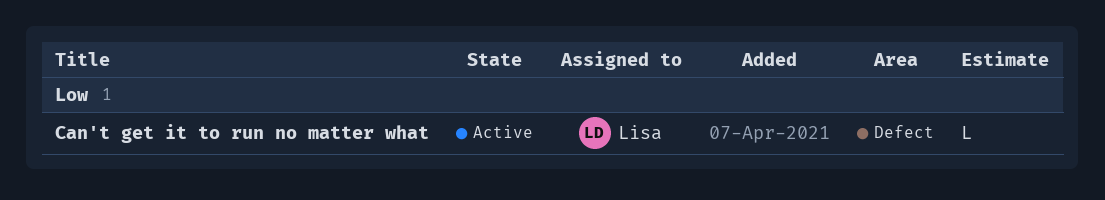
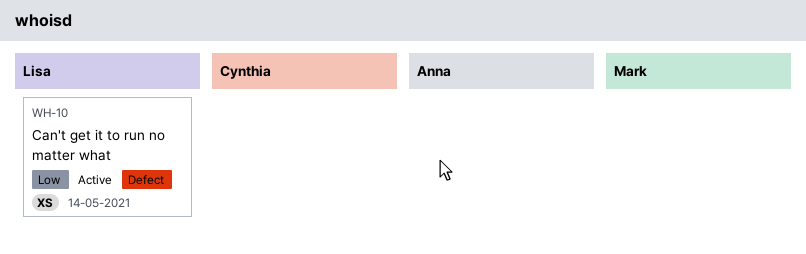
Can't get it to run no matter what, estimate: L -> XS

